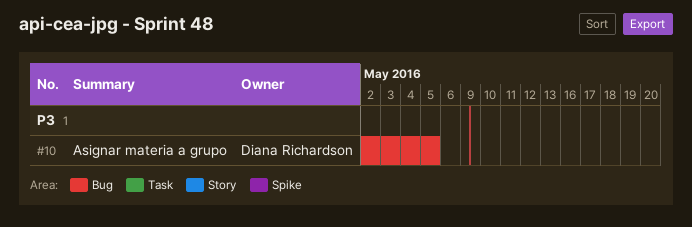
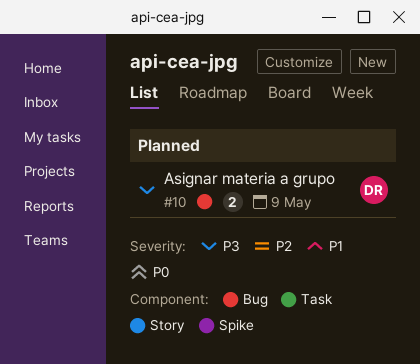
#10, due: May 5 -> May 9

